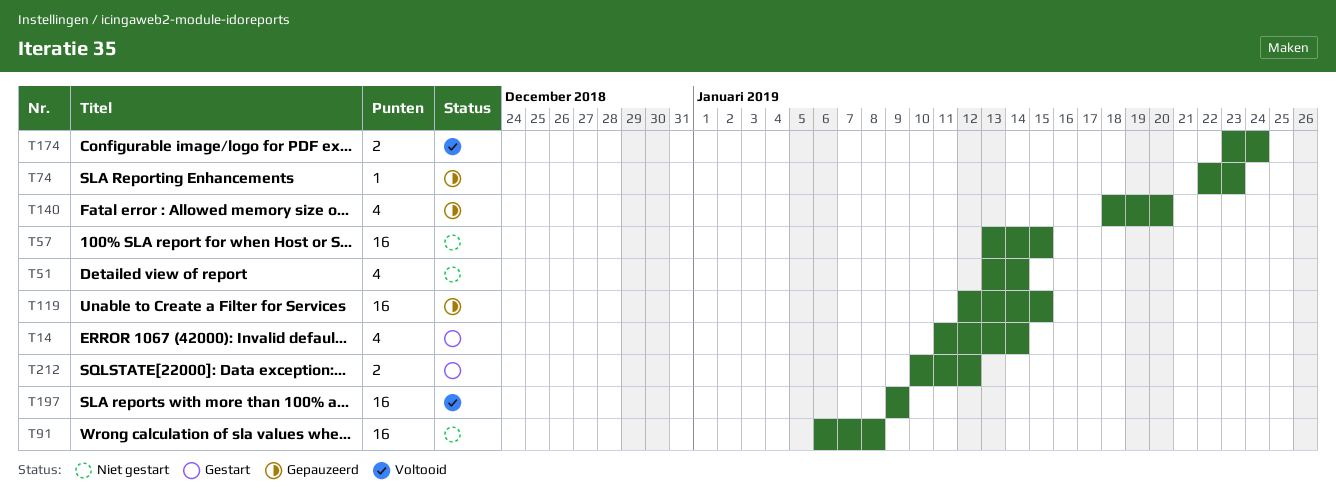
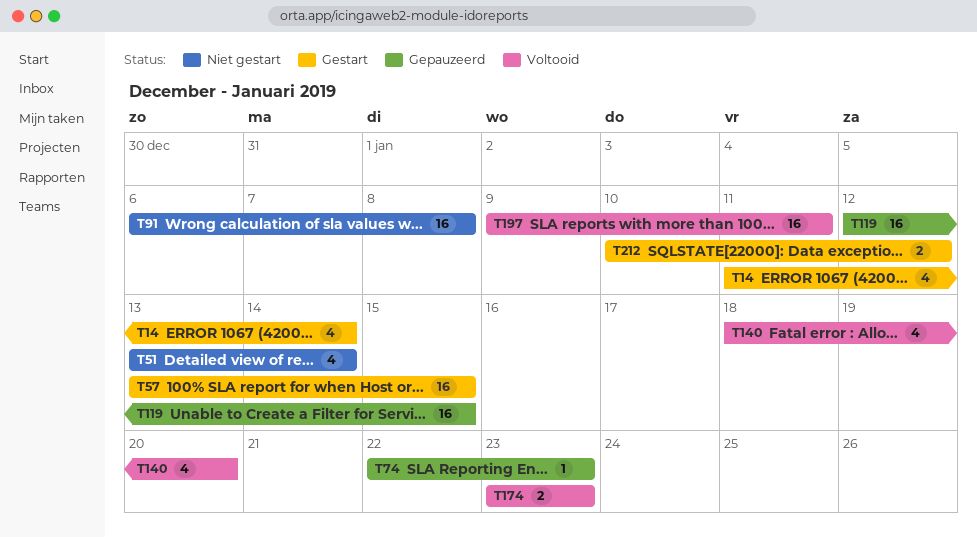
T57, status: Niet gestart -> Gestart
T140, status: Gepauzeerd -> Voltooid
T174, due: Jan 24 -> Jan 23
T197, due: Jan 9 -> Jan 11

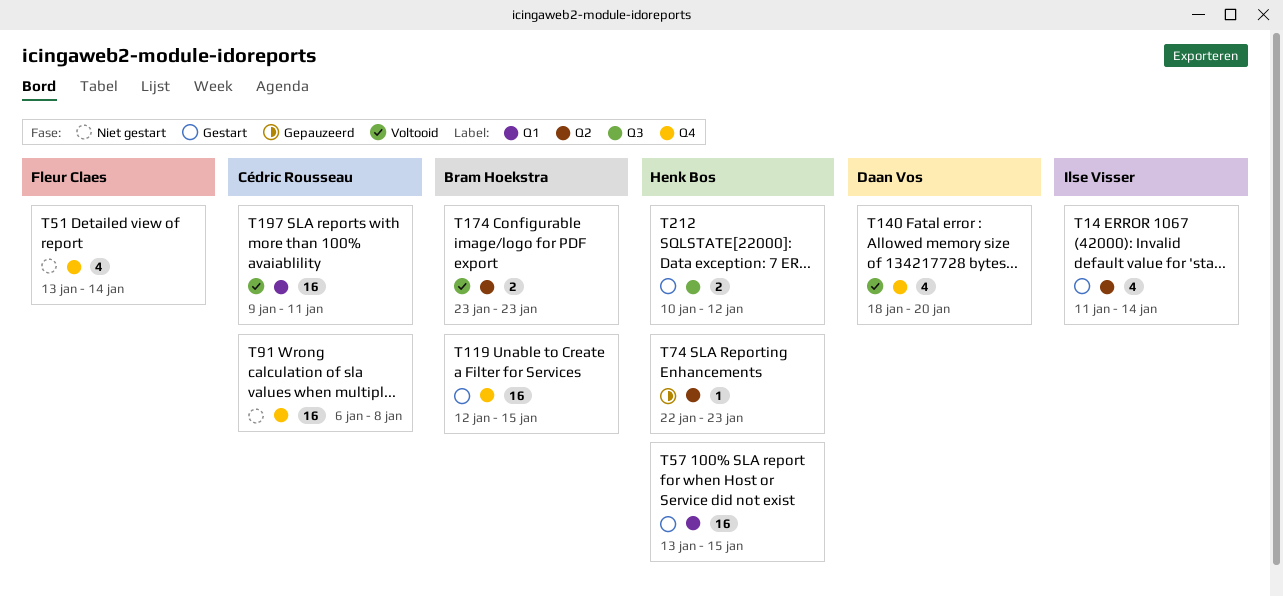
T119, status: Gepauzeerd -> Gestart

